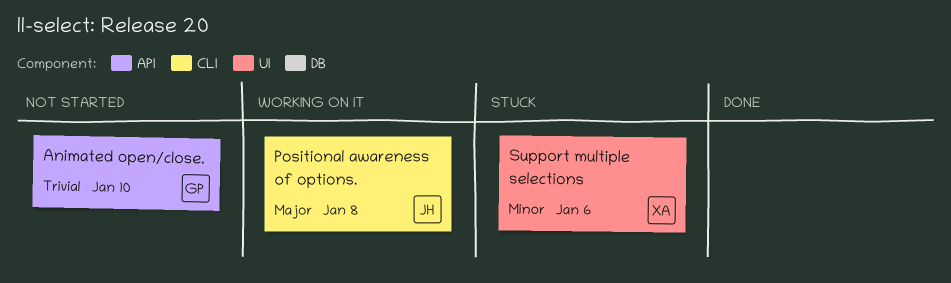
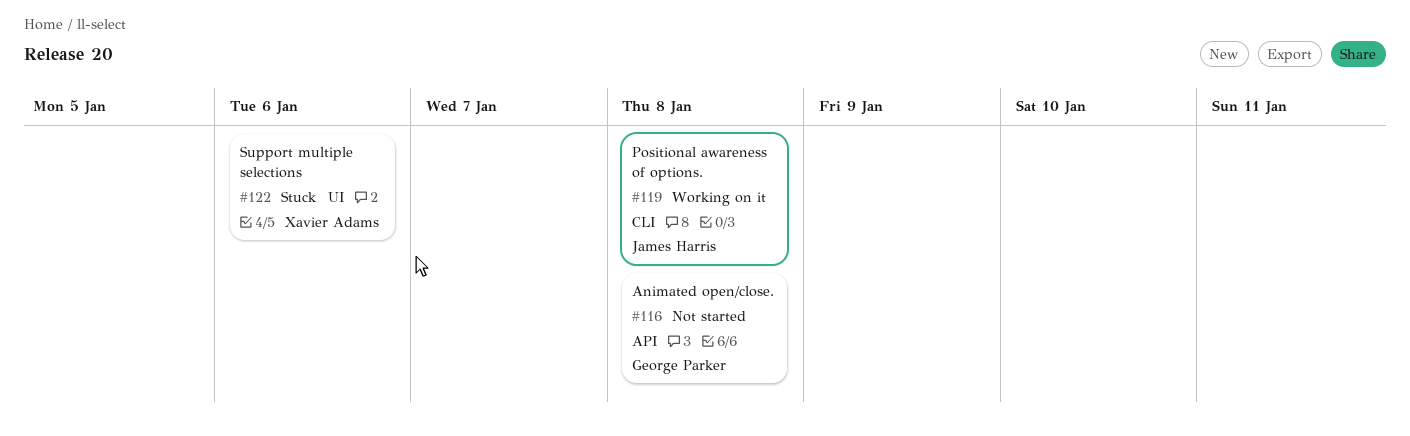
Animated open/close., due: Jan 10 -> Jan 8

